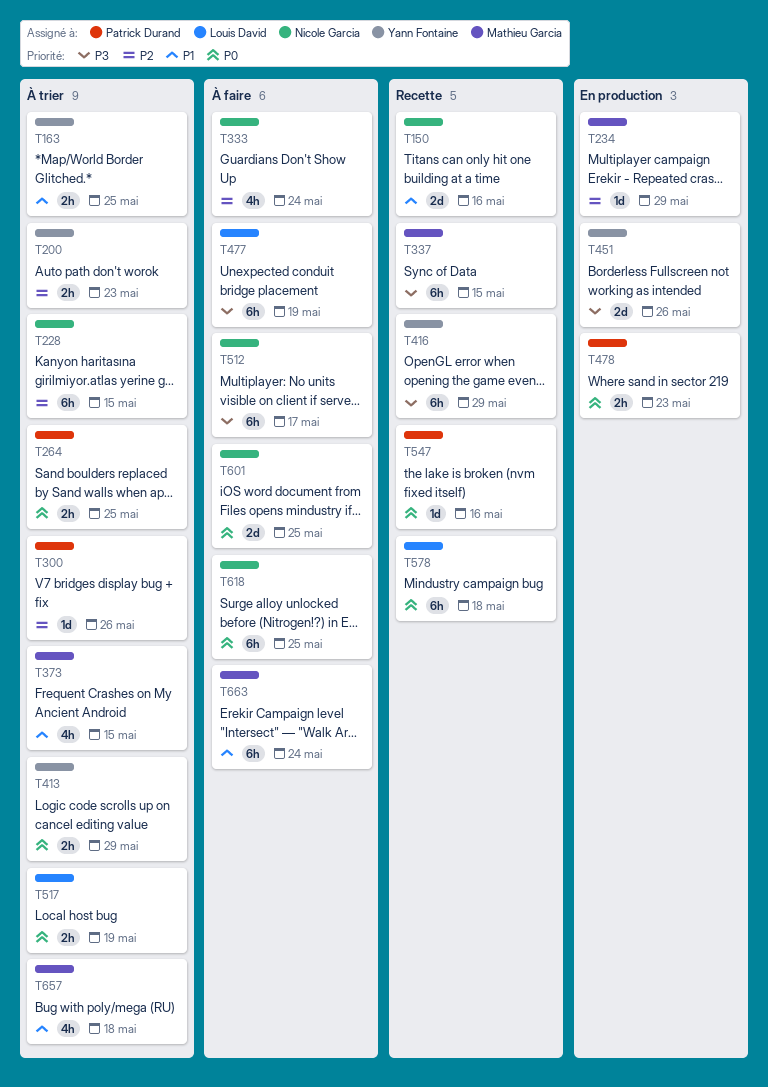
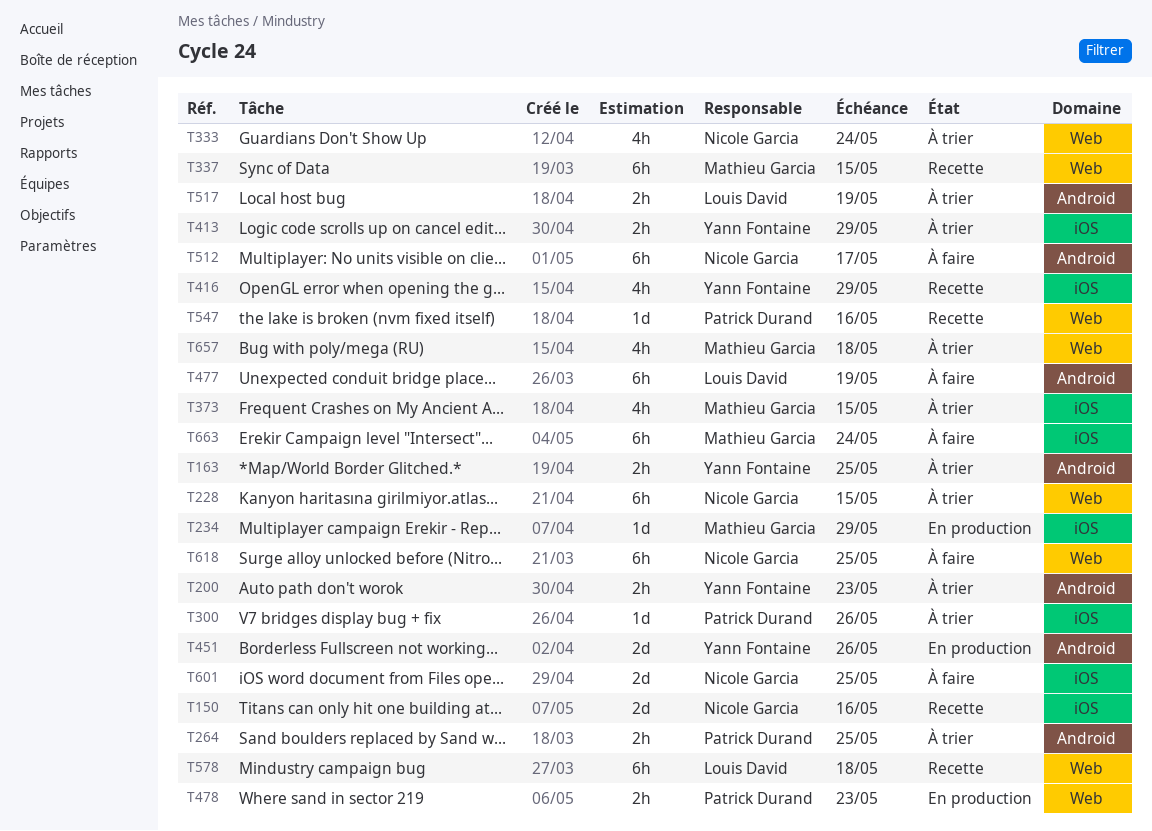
T333, status: À faire -> À trier
T416, estimate: 6h -> 4h

